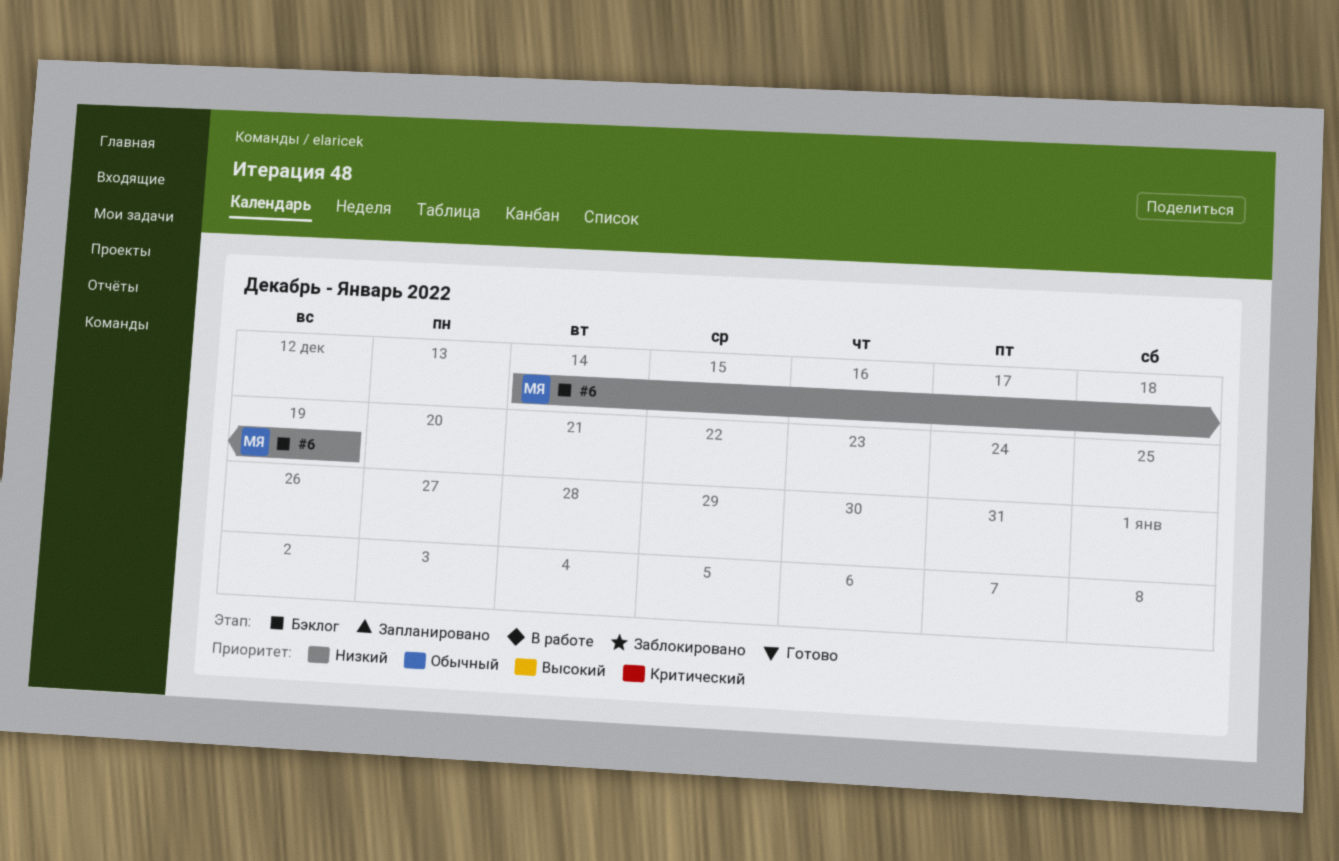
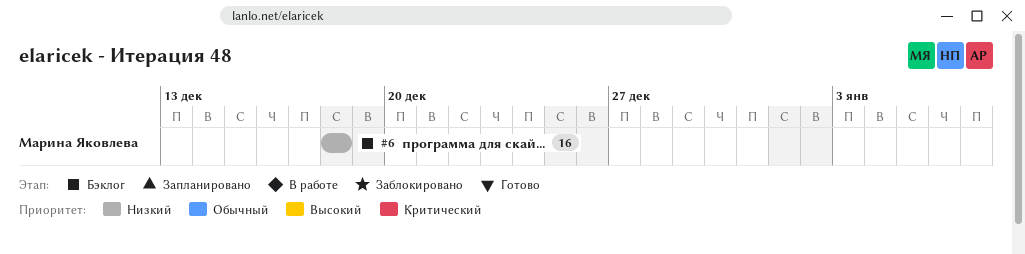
#6, start: Dec 14 -> Dec 18
#6, due: Dec 19 -> Dec 18

